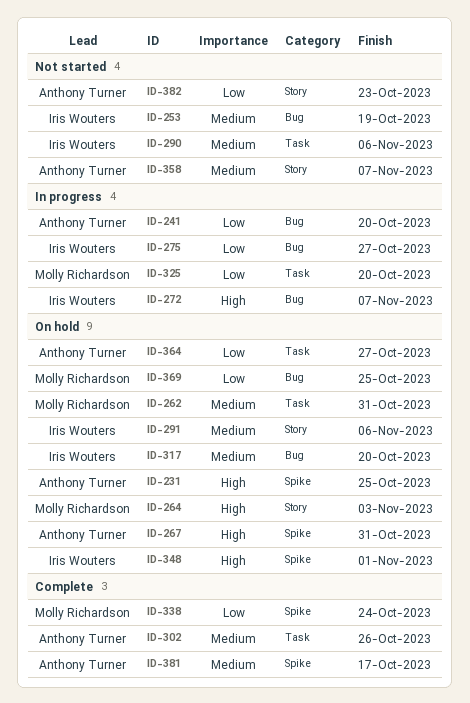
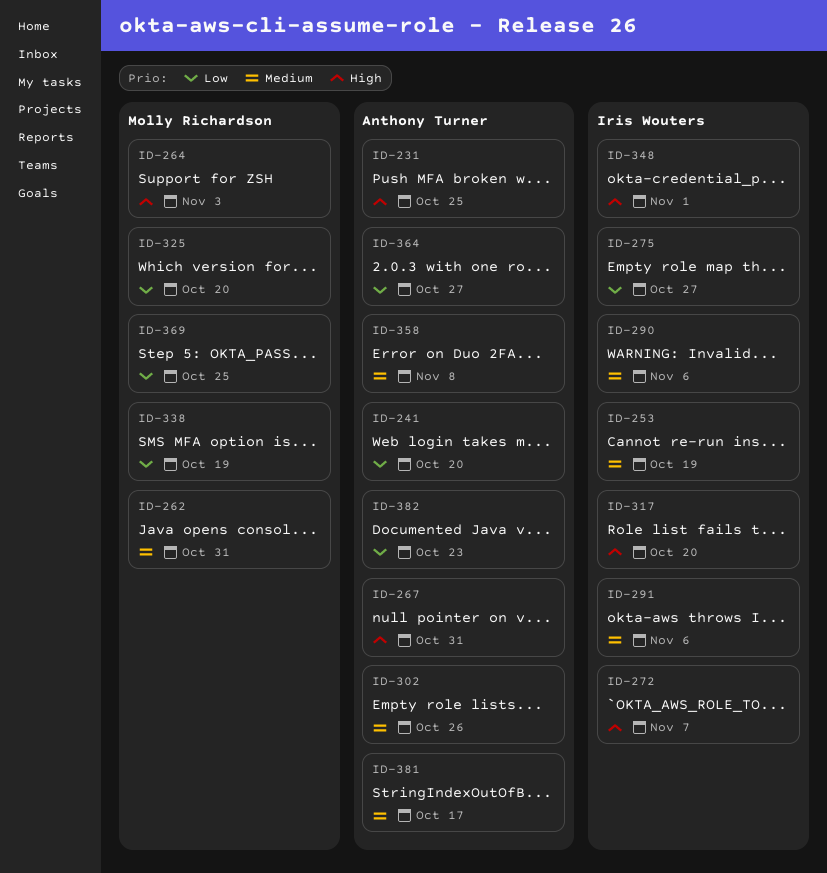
ID-317, priority: Medium -> High
ID-338, due: Oct 24 -> Oct 19
ID-358, due: Nov 7 -> Nov 8

